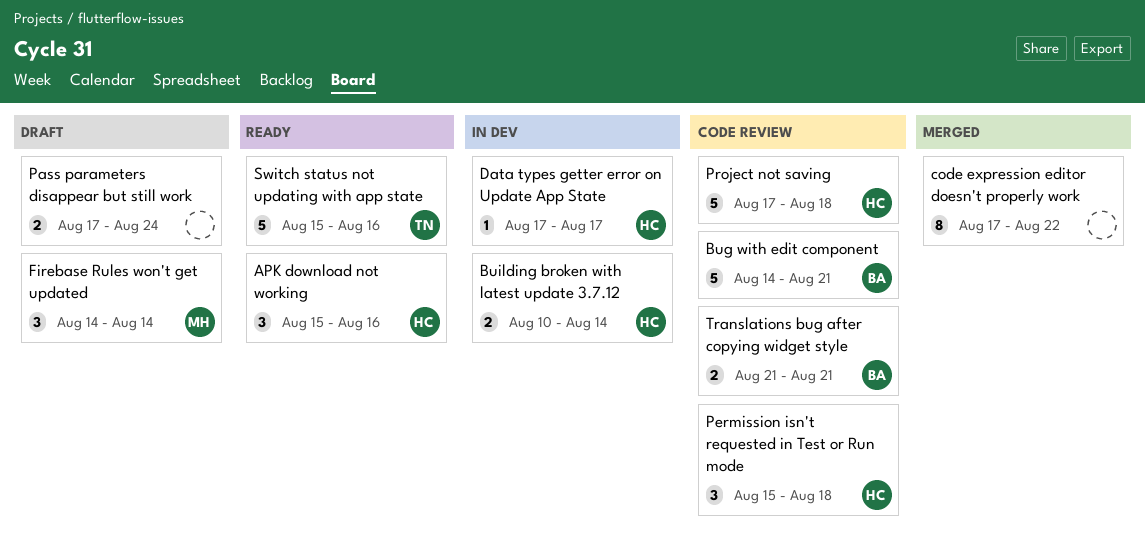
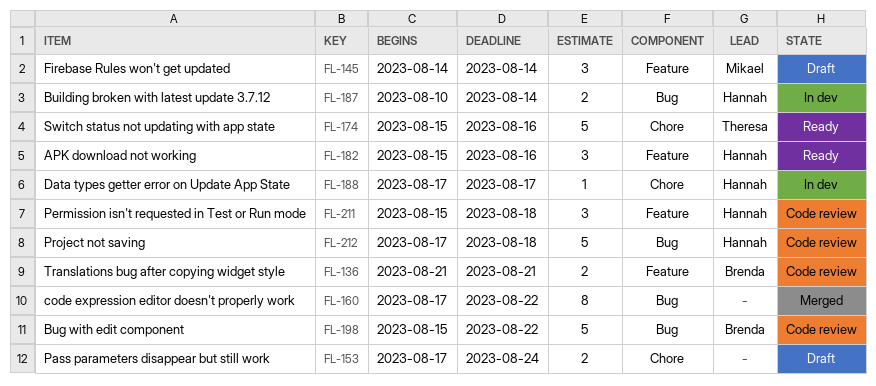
Bug with edit component, start: Aug 14 -> Aug 15
Bug with edit component, due: Aug 21 -> Aug 22

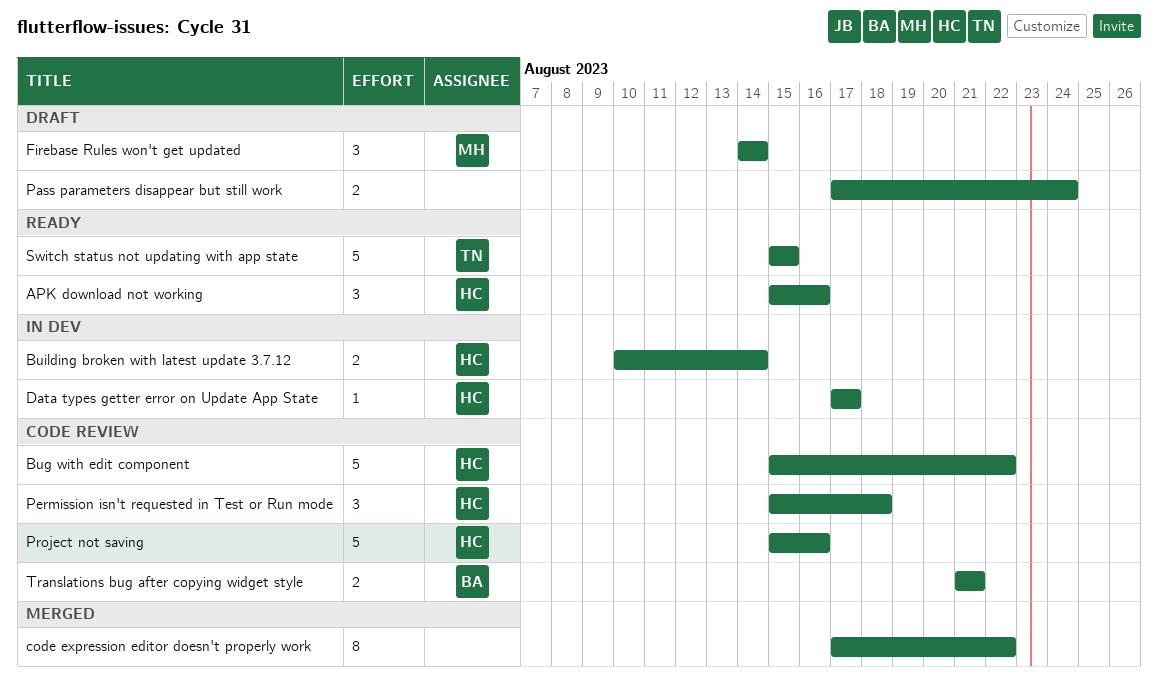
Bug with edit component, owner: Brenda -> Hannah
Project not saving, start: Aug 17 -> Aug 15
Project not saving, due: Aug 18 -> Aug 16
Switch status not updating with app state, due: Aug 16 -> Aug 15

